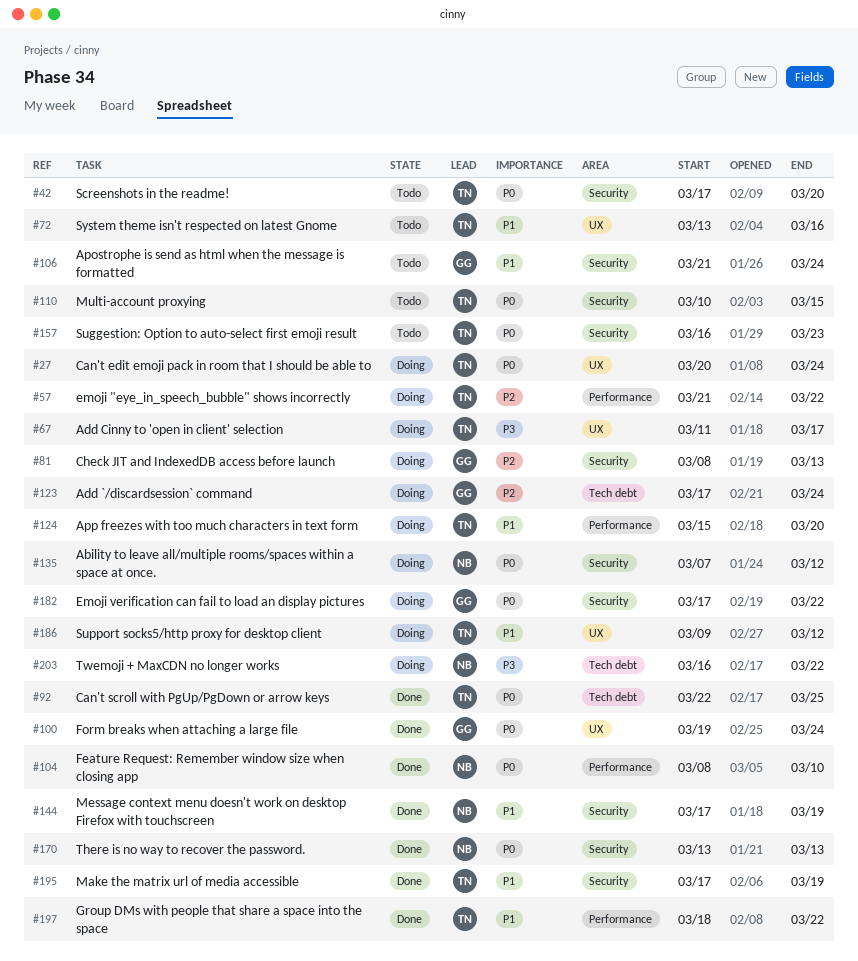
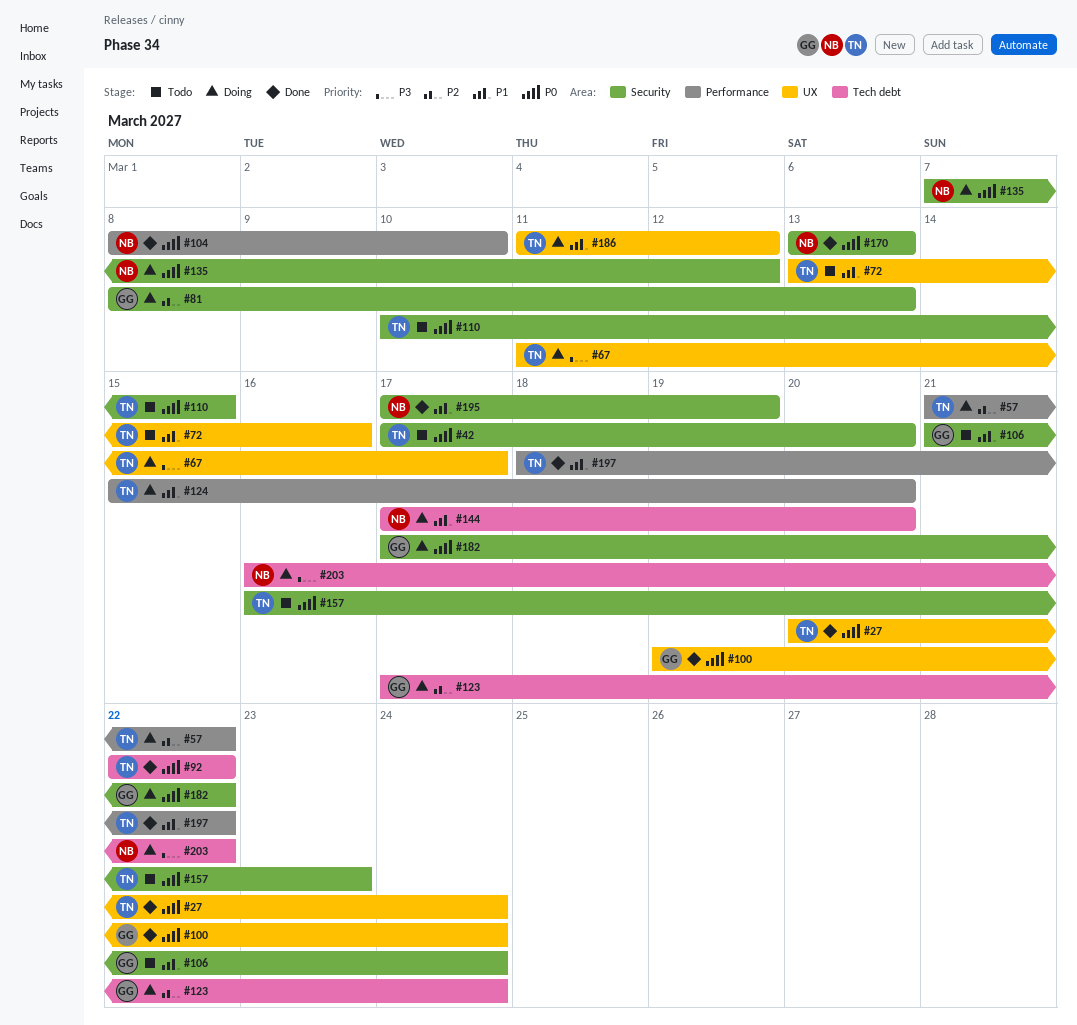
#27, status: Doing -> Done
#92, due: Mar 25 -> Mar 22
#144, status: Done -> Doing
#144, label: Security -> Tech debt
#144, due: Mar 19 -> Mar 20
#186, start: Mar 9 -> Mar 11
#195, owner: TN -> NB

